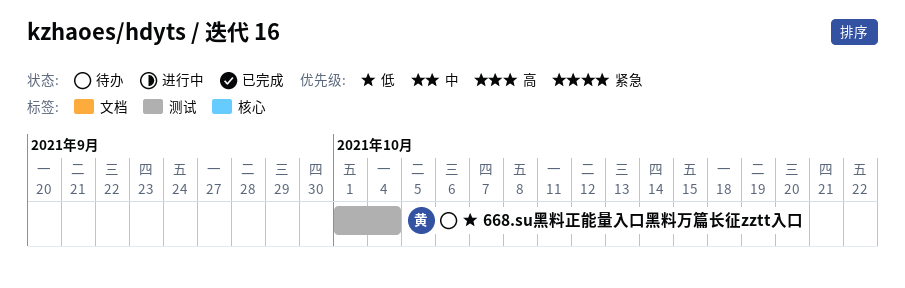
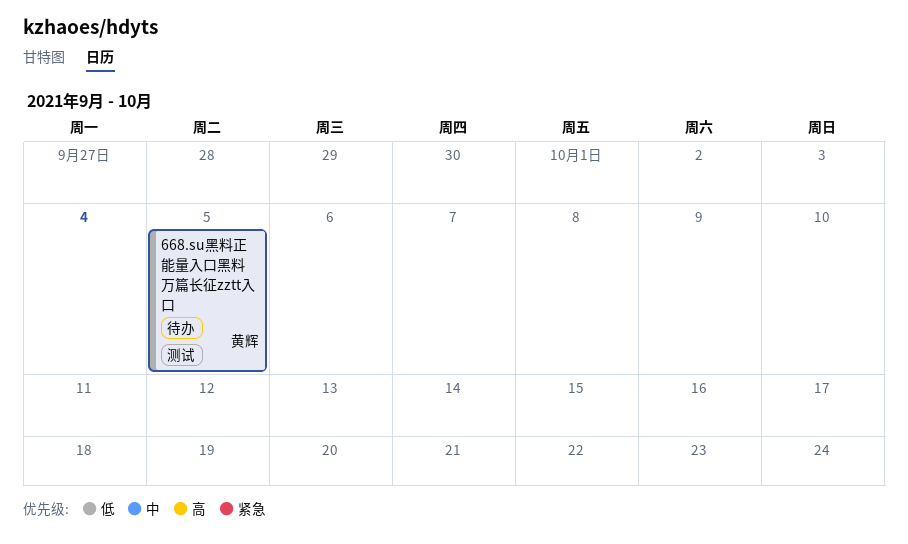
668.su黑料正能量入口黑料万篇长征zztt入口, due: Oct 4 -> Oct 5

